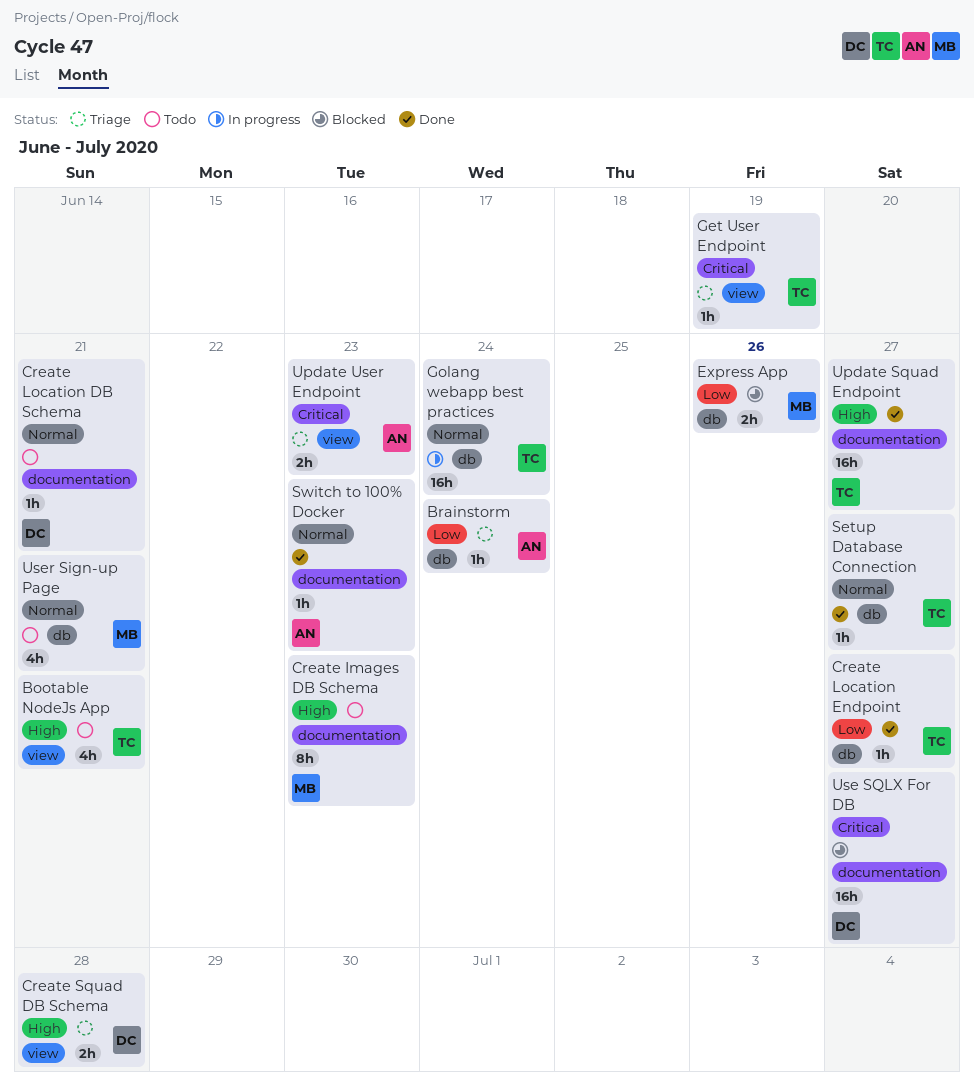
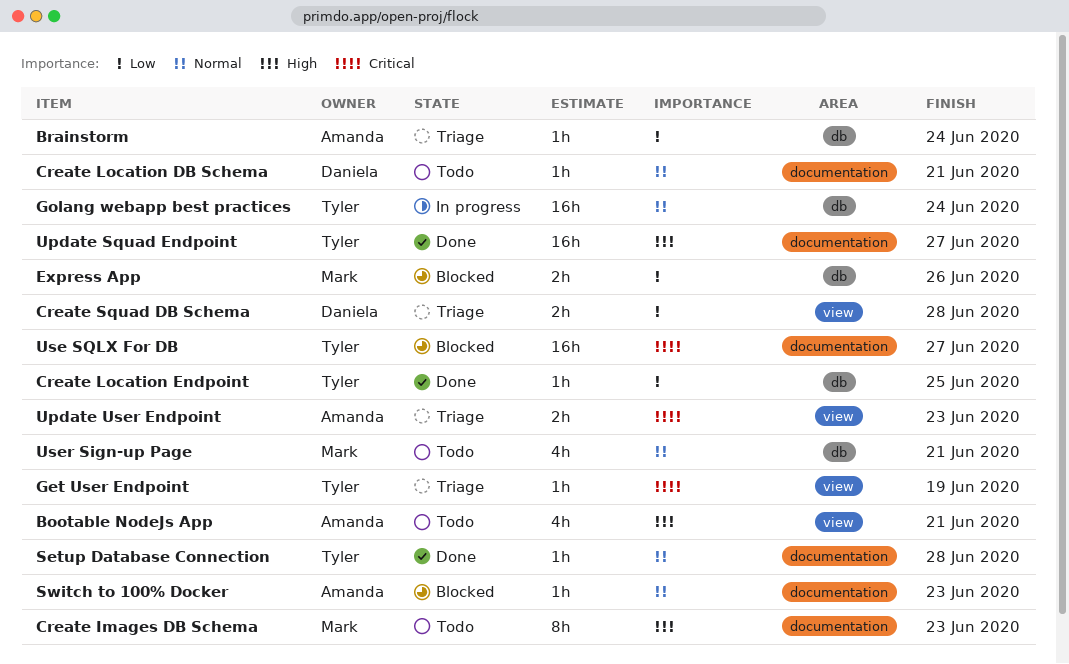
Bootable NodeJs App, owner: Tyler -> Amanda
Create Location Endpoint, due: Jun 27 -> Jun 25
Create Squad DB Schema, priority: High -> Low
Setup Database Connection, label: db -> documentation
Setup Database Connection, due: Jun 27 -> Jun 28
Switch to 100% Docker, status: Done -> Blocked
Use SQLX For DB, owner: Daniela -> Tyler

